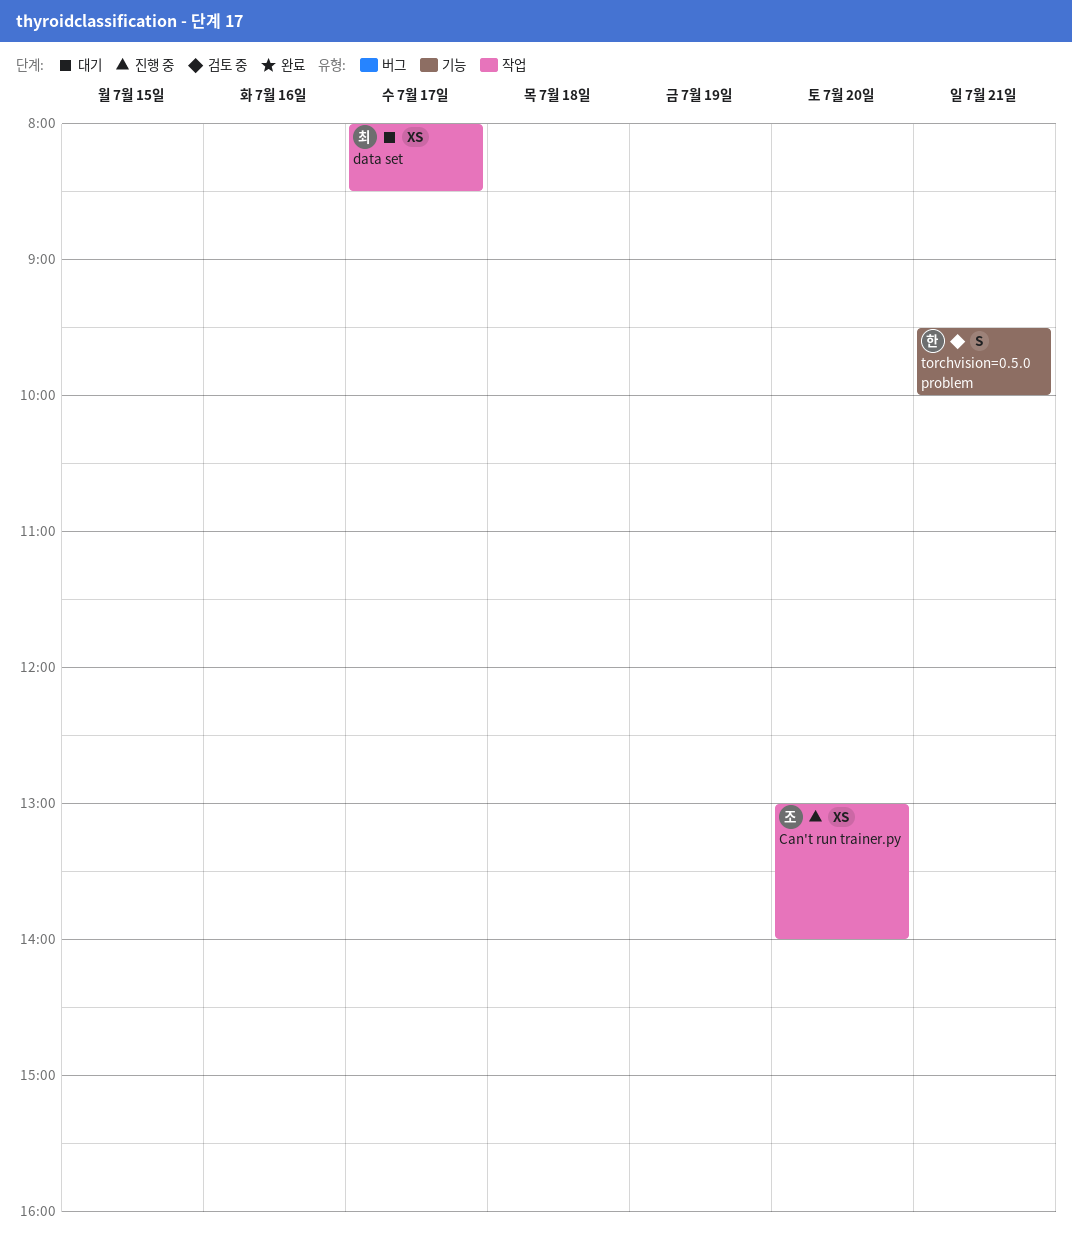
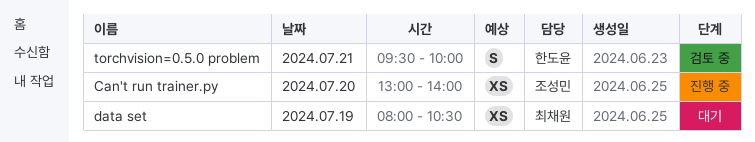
data set, day: Jul 17 -> Jul 19
data set, ends: 08:30 -> 10:30

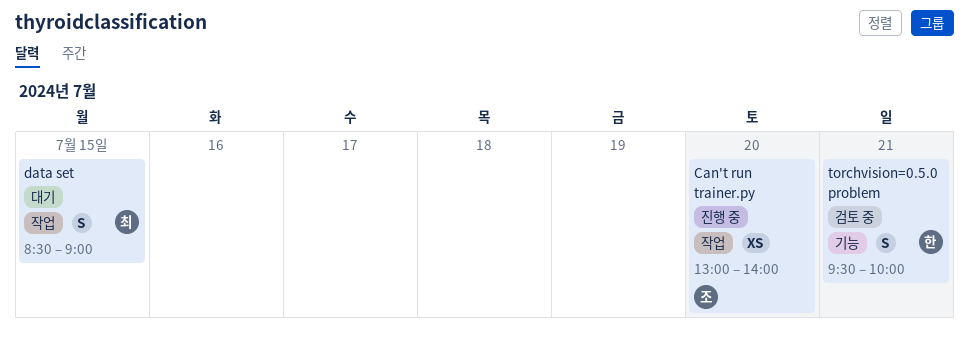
data set, estimate: XS -> S
data set, day: Jul 19 -> Jul 15
data set, begins: 08:00 -> 08:30
data set, ends: 10:30 -> 09:00

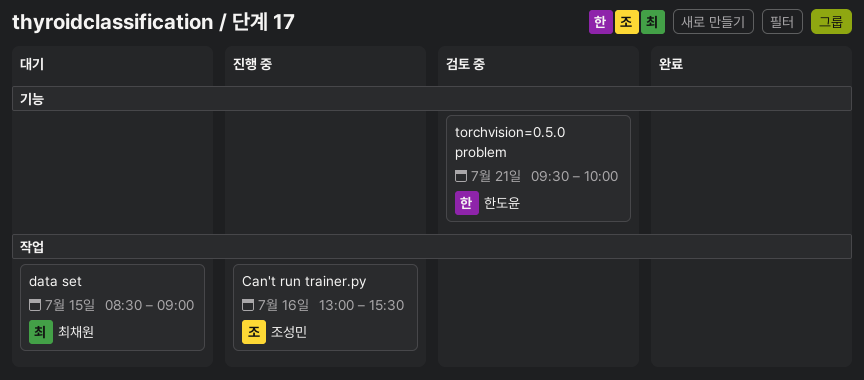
Can't run trainer.py, day: Jul 20 -> Jul 16
Can't run trainer.py, ends: 14:00 -> 15:30

